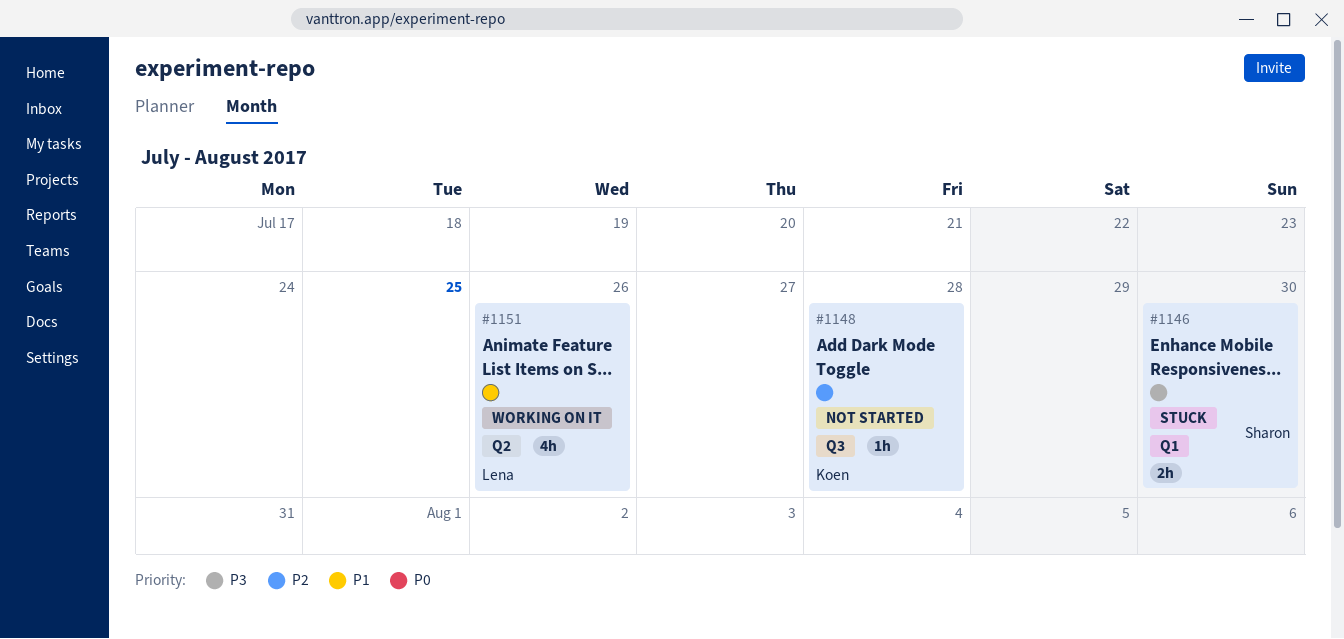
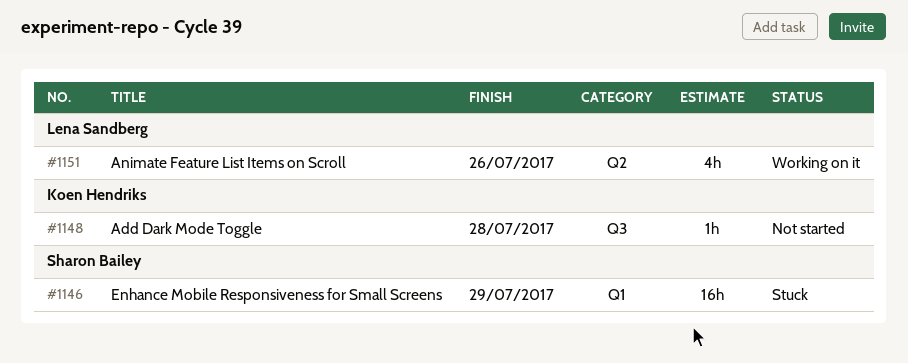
#1146, estimate: 2h -> 16h
#1146, due: Jul 30 -> Jul 29

